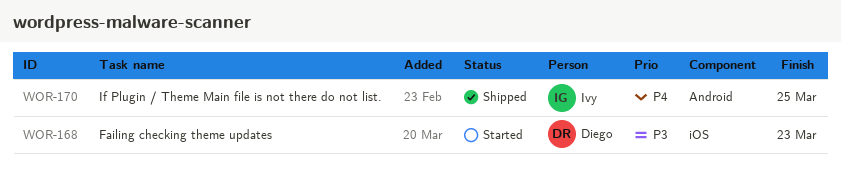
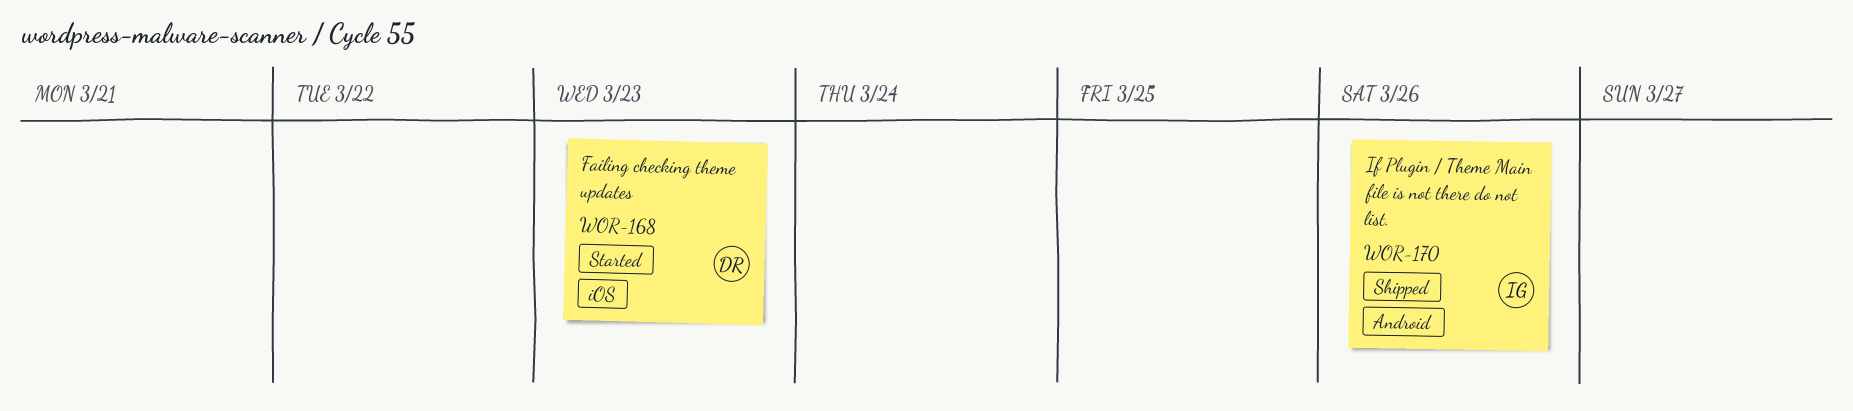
WOR-170, due: Mar 25 -> Mar 26

